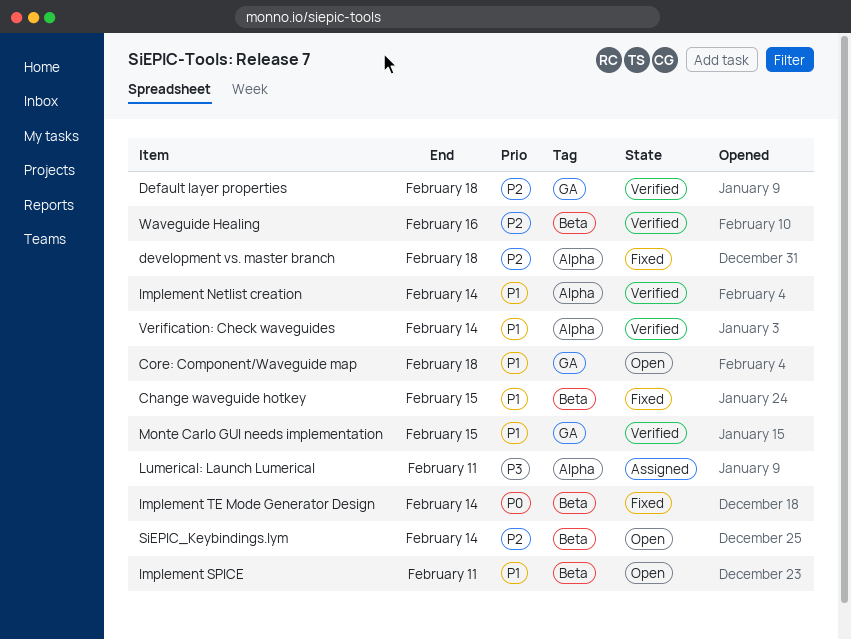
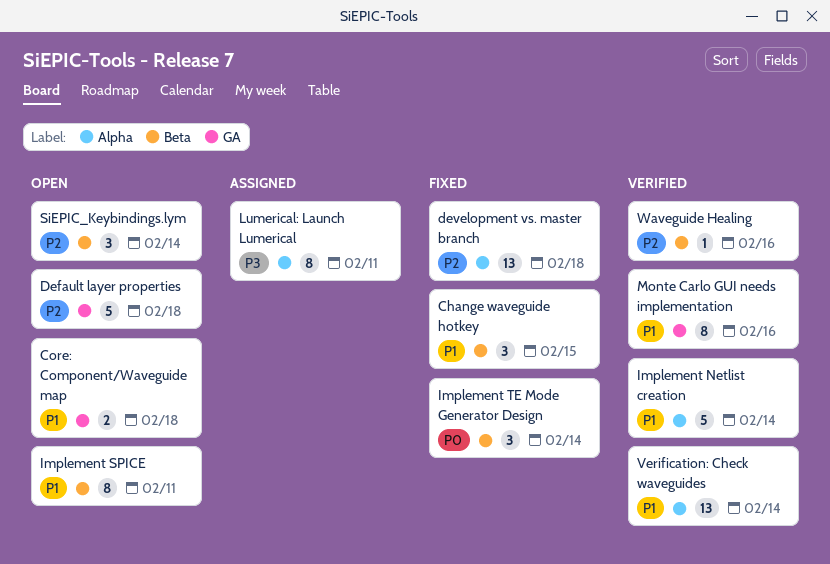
Default layer properties, status: Verified -> Open
Monte Carlo GUI needs implementation, due: Feb 15 -> Feb 16

